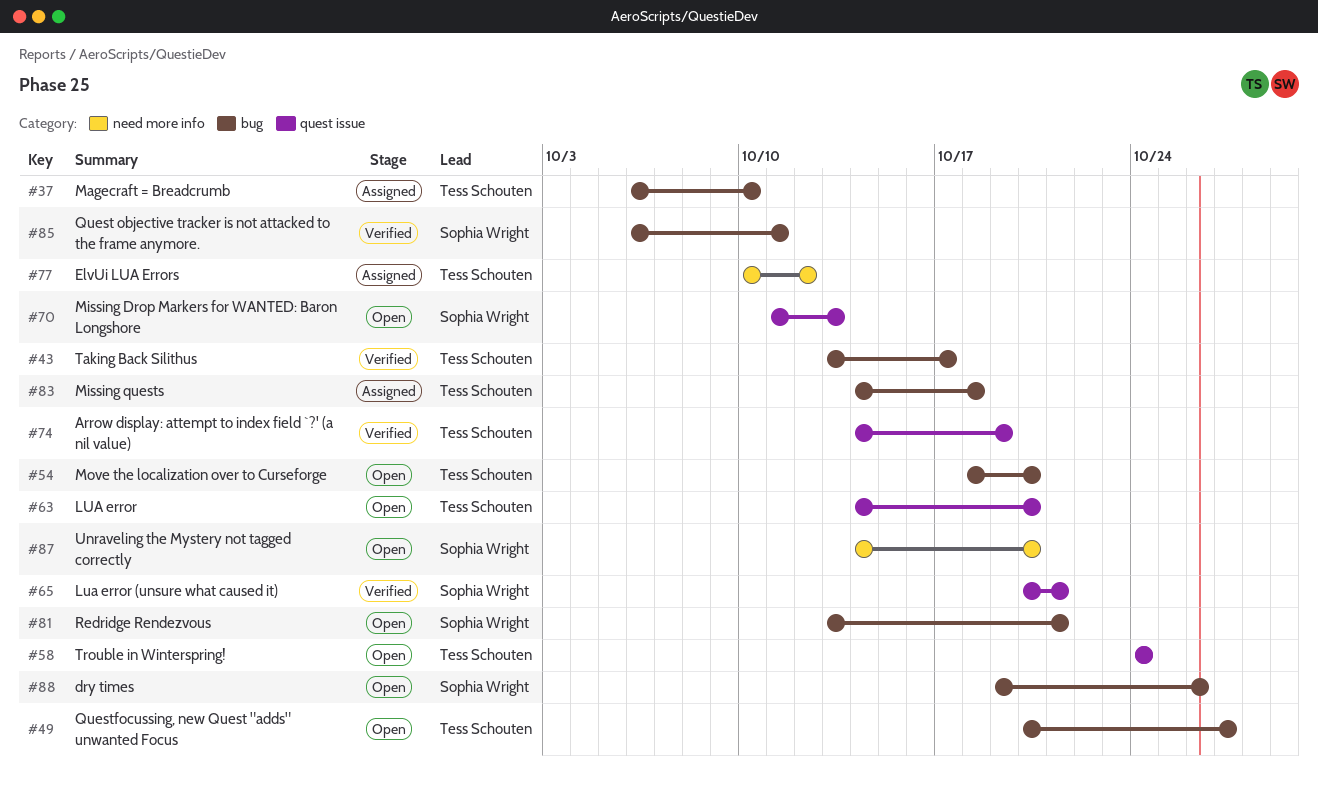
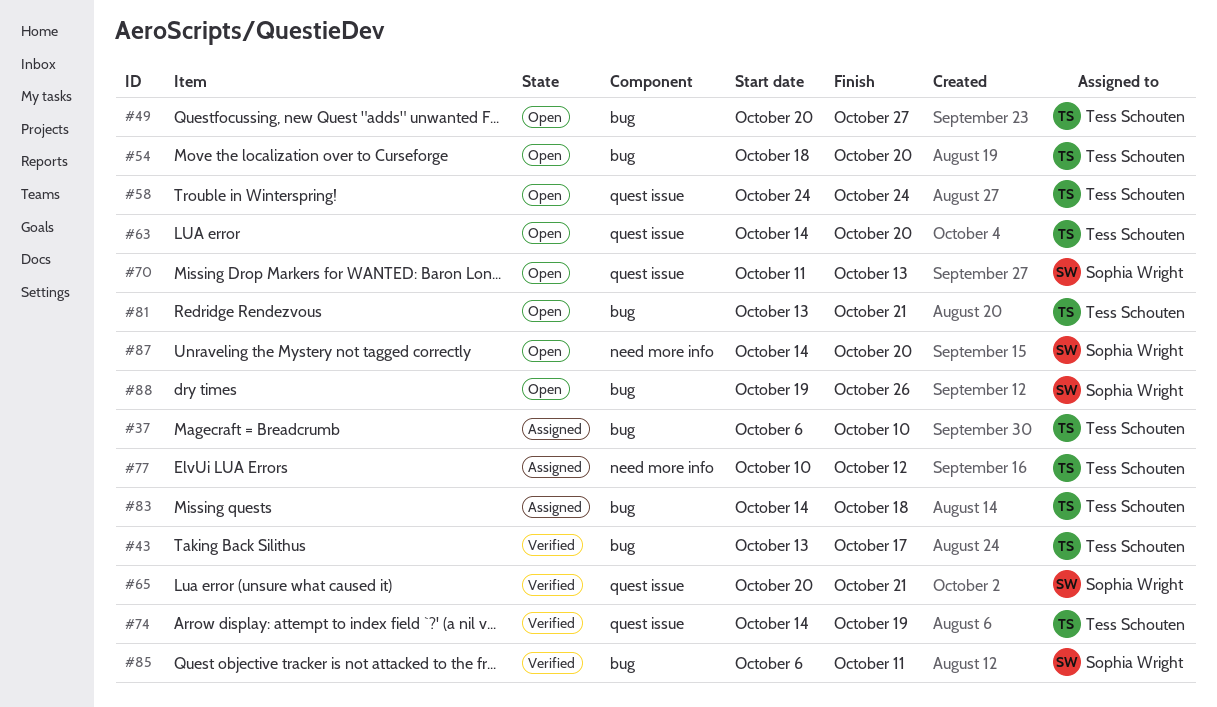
#81, owner: Sophia Wright -> Tess Schouten

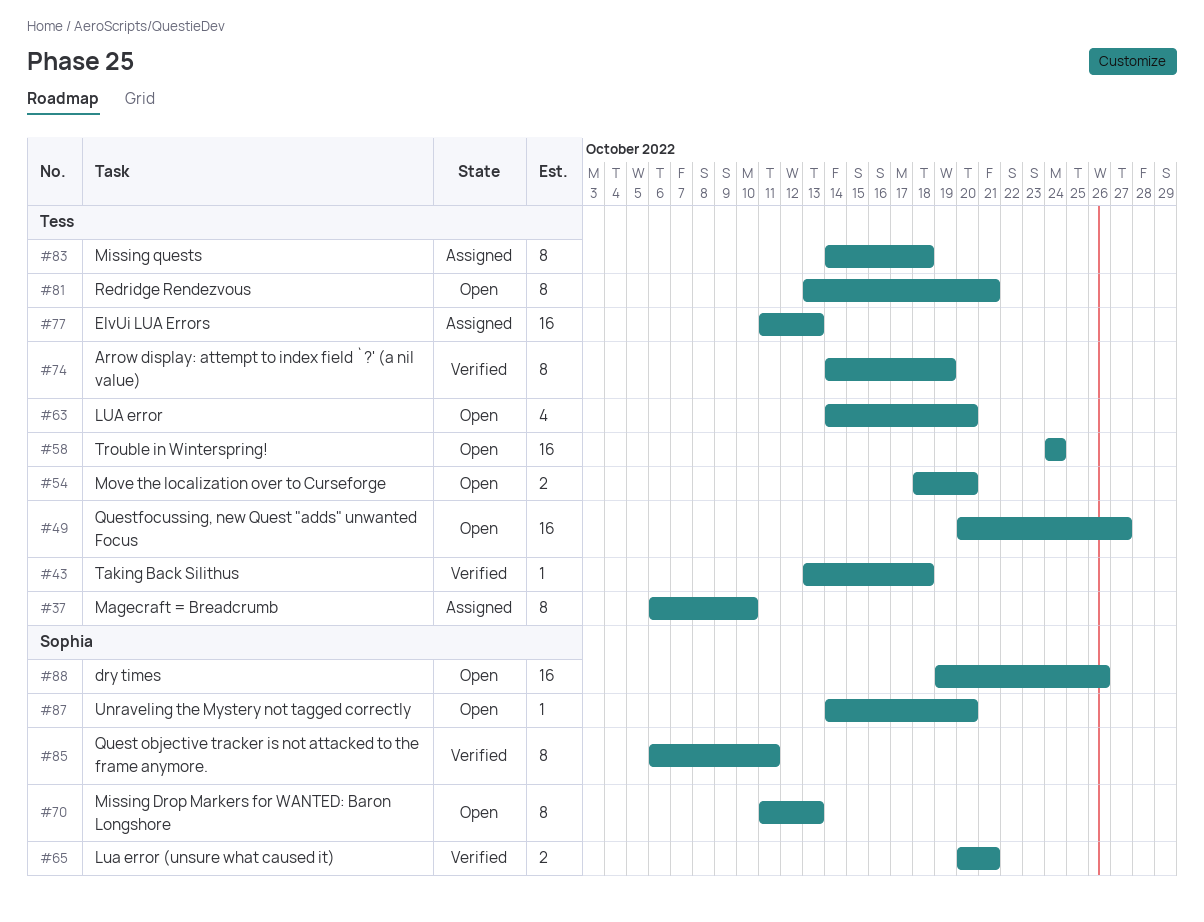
#43, due: Oct 17 -> Oct 18
#77, start: Oct 10 -> Oct 11
#77, due: Oct 12 -> Oct 13

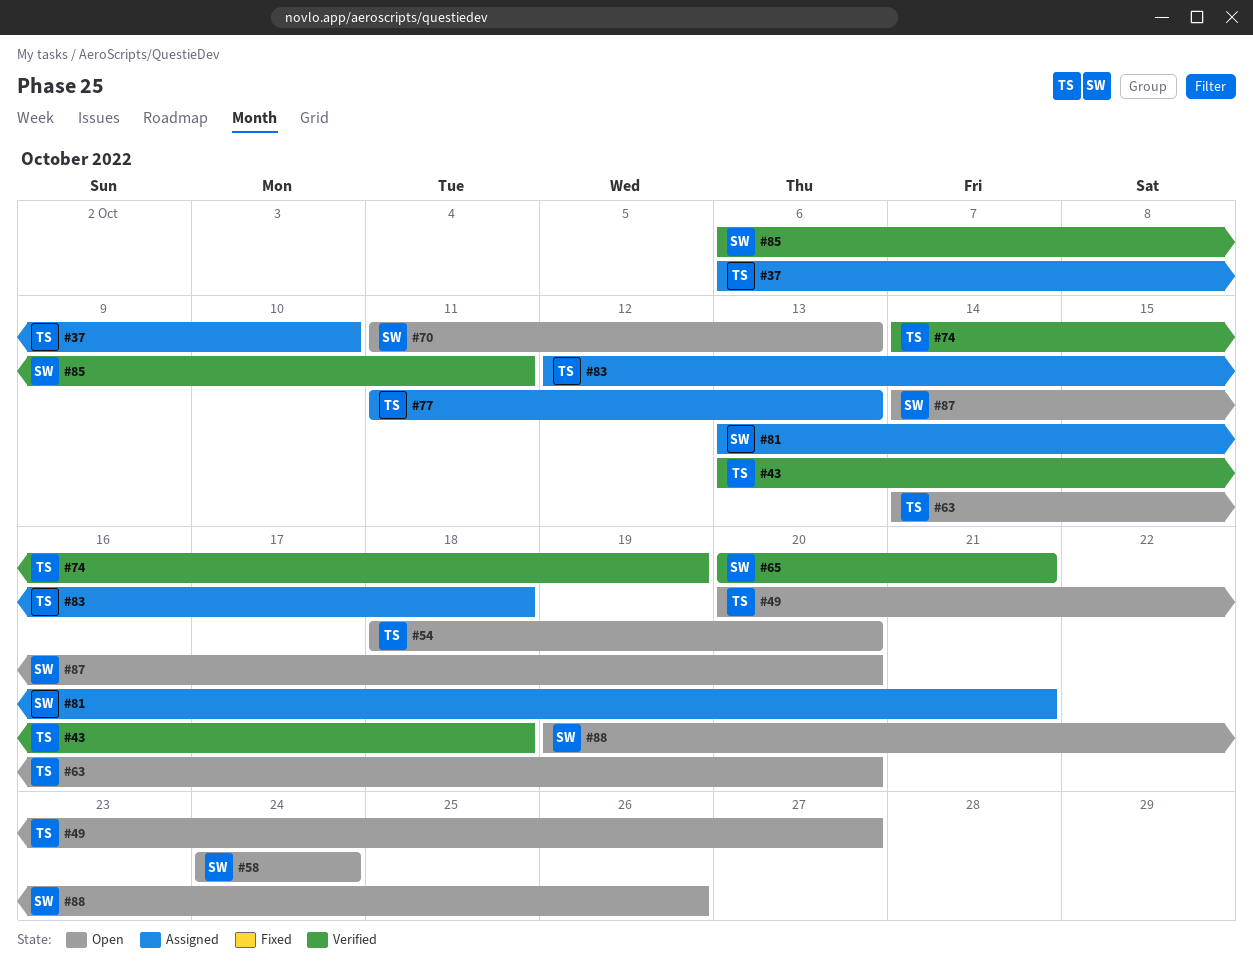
#58, owner: Tess -> Sophia
#81, status: Open -> Assigned
#81, owner: Tess -> Sophia
#83, start: Oct 14 -> Oct 12

